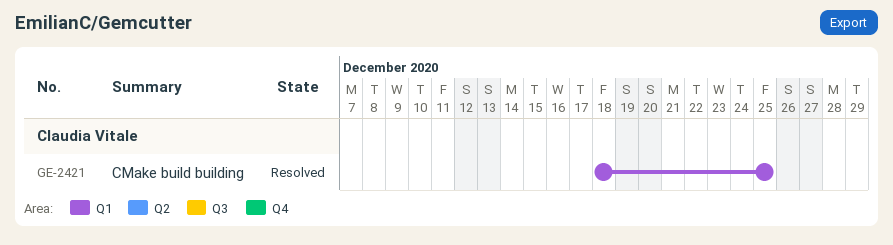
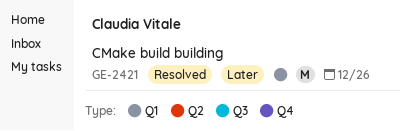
GE-2421, due: Dec 25 -> Dec 26

